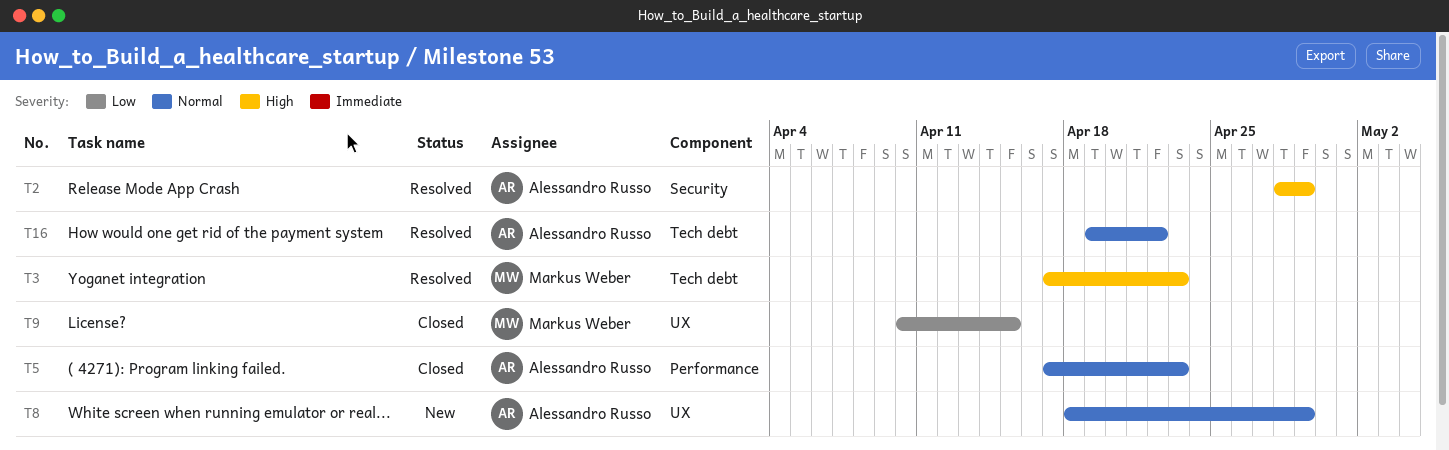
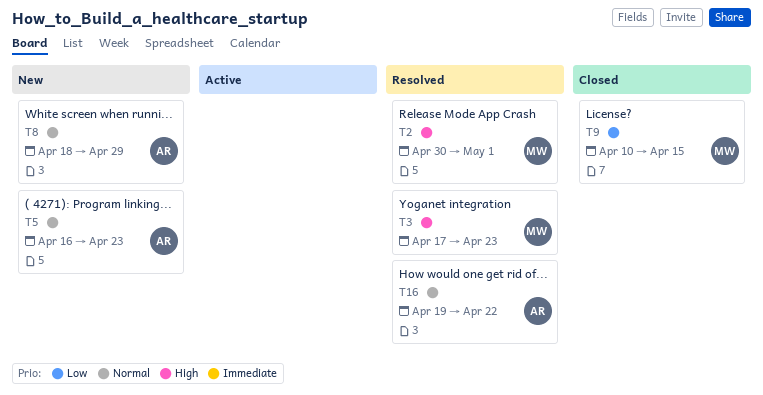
T2, owner: Alessandro Russo -> Markus Weber
T2, start: Apr 28 -> Apr 30
T2, due: Apr 29 -> May 1
T5, status: Closed -> New
T5, start: Apr 17 -> Apr 16

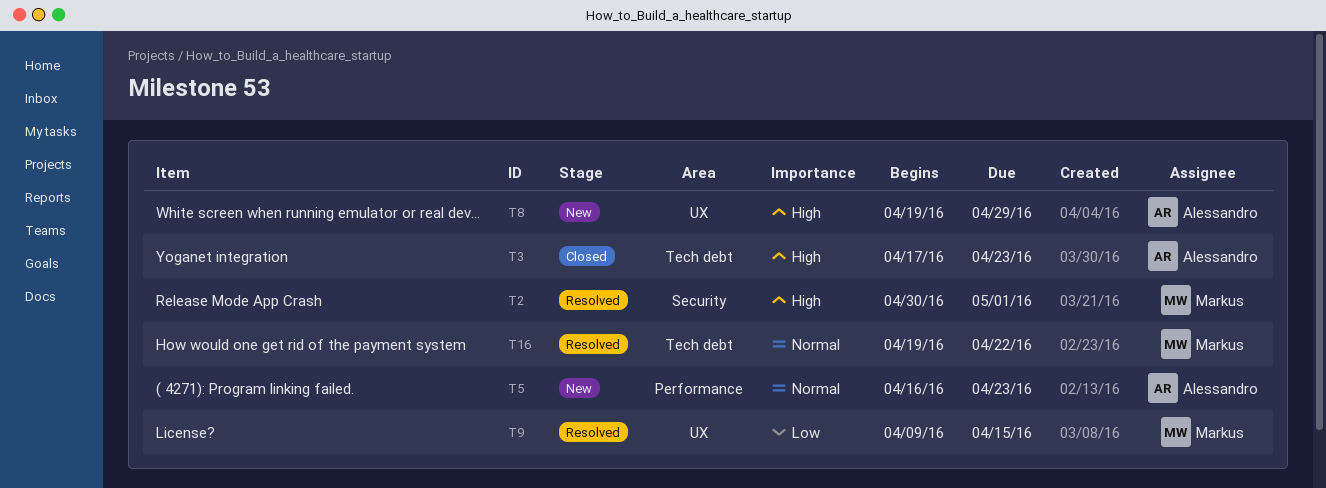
T3, status: Resolved -> Closed
T3, owner: Markus -> Alessandro
T8, priority: Normal -> High
T8, start: Apr 18 -> Apr 19
T9, status: Closed -> Resolved
T9, start: Apr 10 -> Apr 9
T16, owner: Alessandro -> Markus

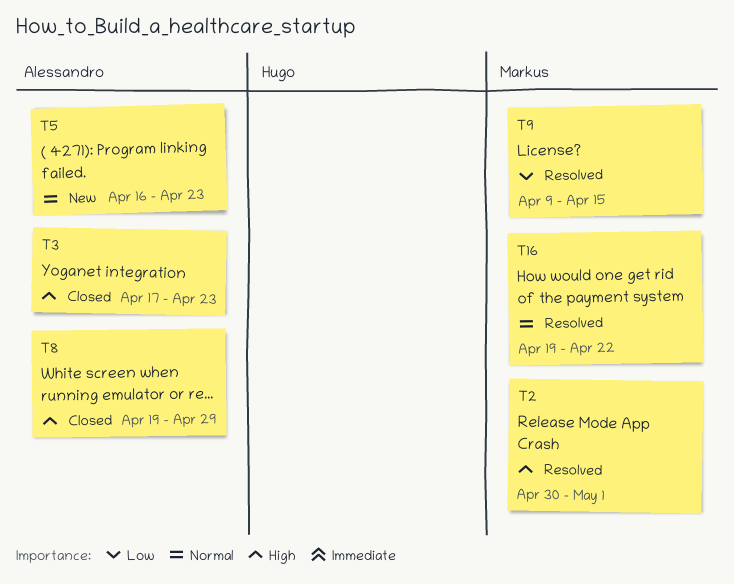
T8, status: New -> Closed

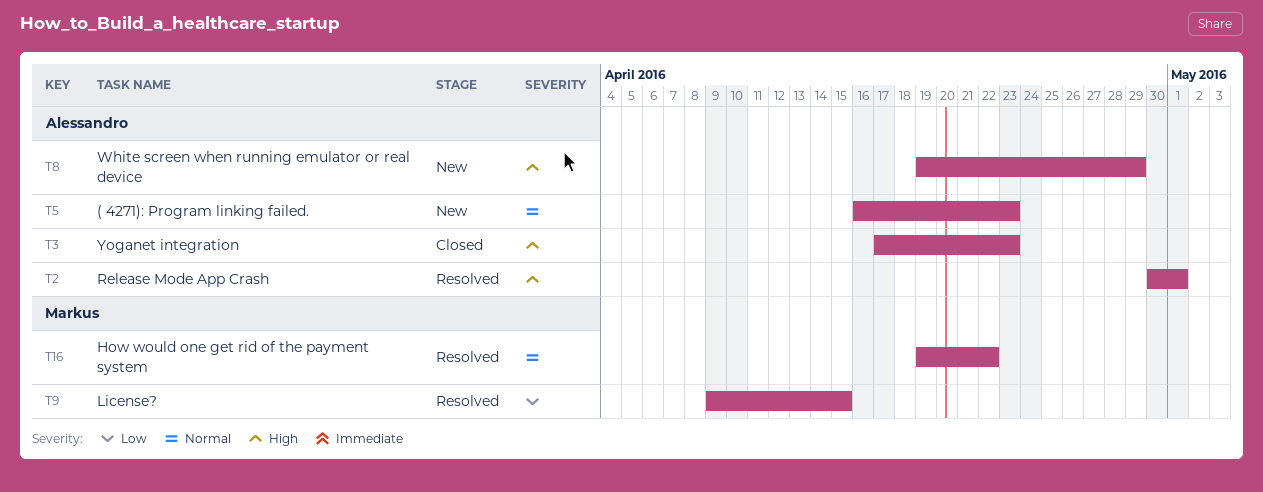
T2, owner: Markus -> Alessandro
T8, status: Closed -> New

